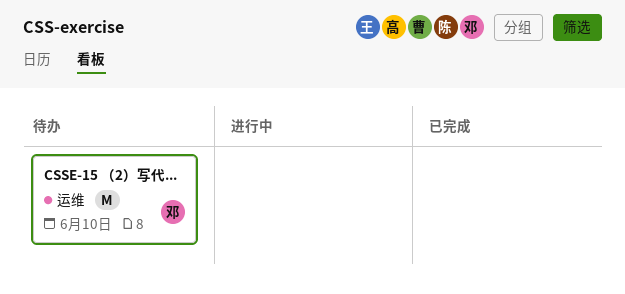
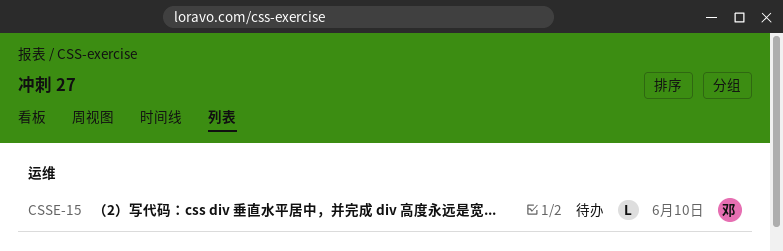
CSSE-15, estimate: M -> L

